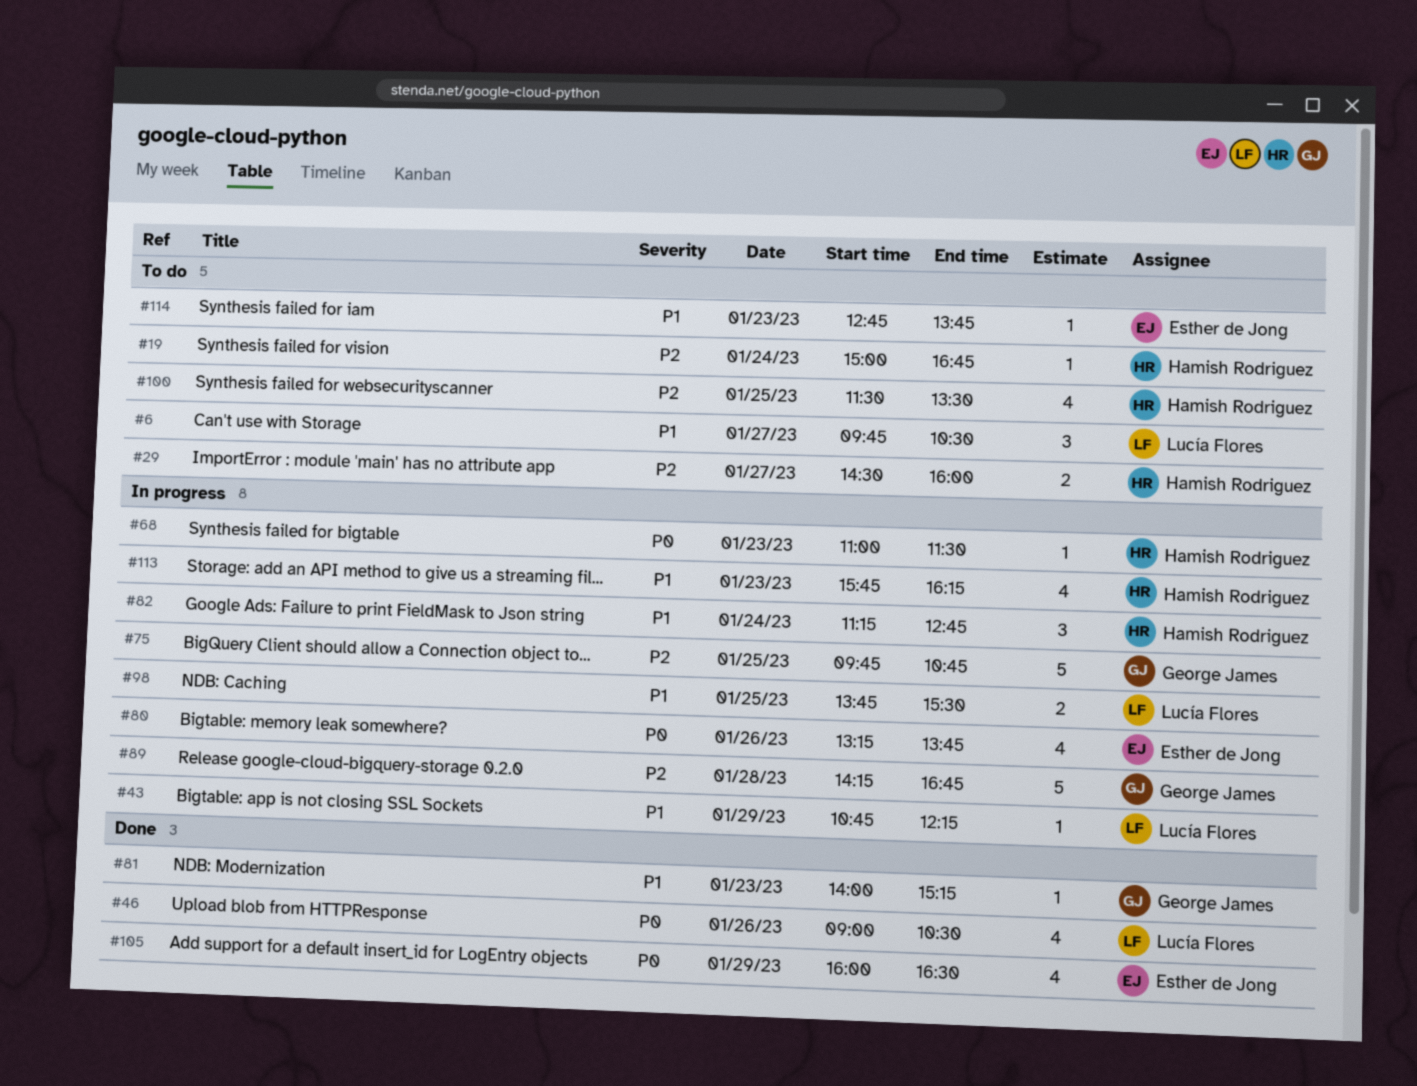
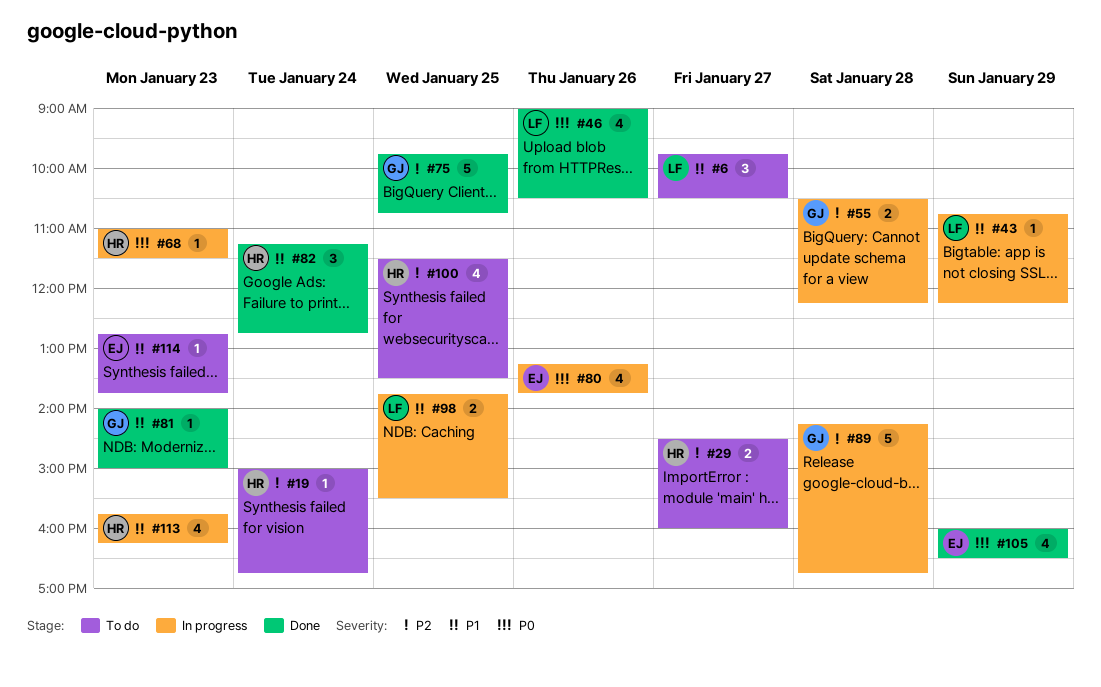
#55: none -> present
#75, status: In progress -> Done
#81, ends: 15:15 -> 15:00
#82, status: In progress -> Done

